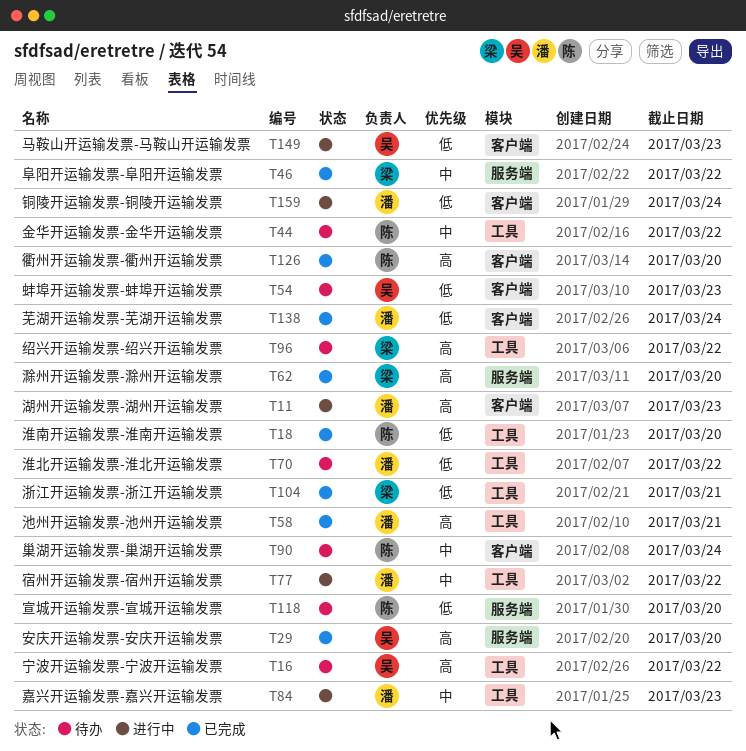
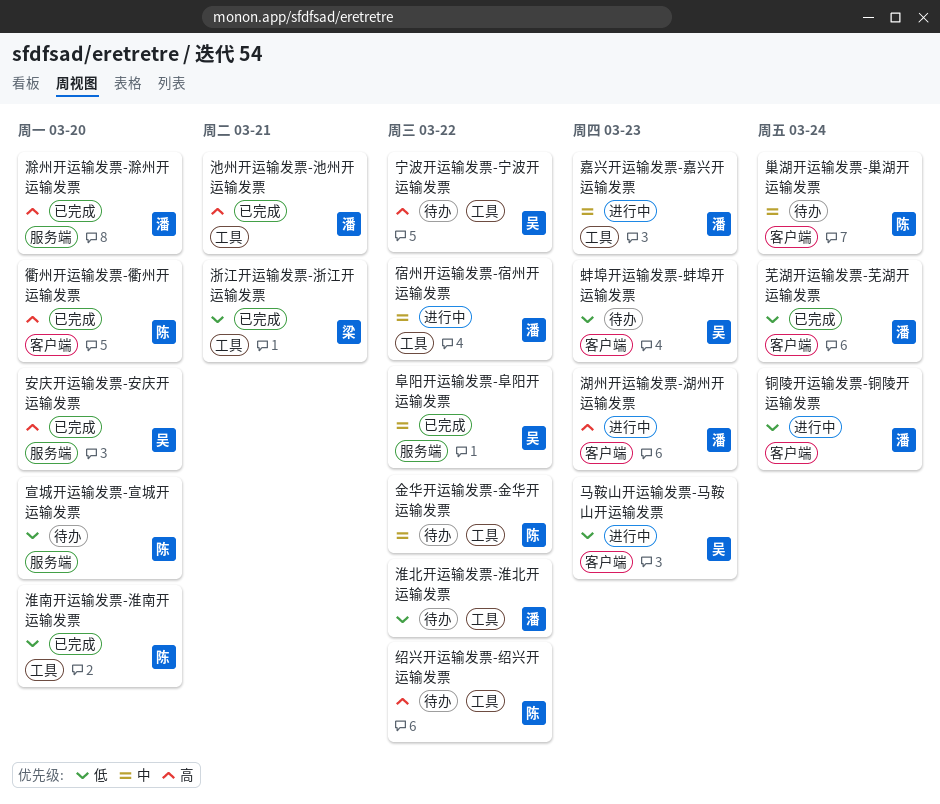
滁州开运输发票-滁州开运输发票, owner: 梁 -> 潘
绍兴开运输发票-绍兴开运输发票, owner: 梁 -> 陈
阜阳开运输发票-阜阳开运输发票, owner: 梁 -> 吴

